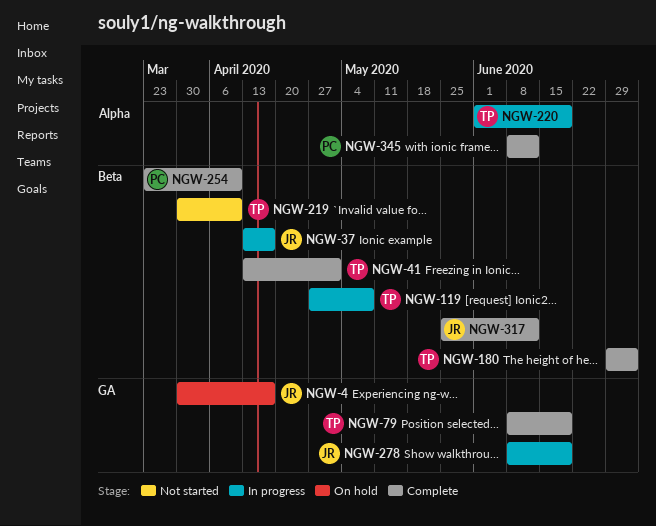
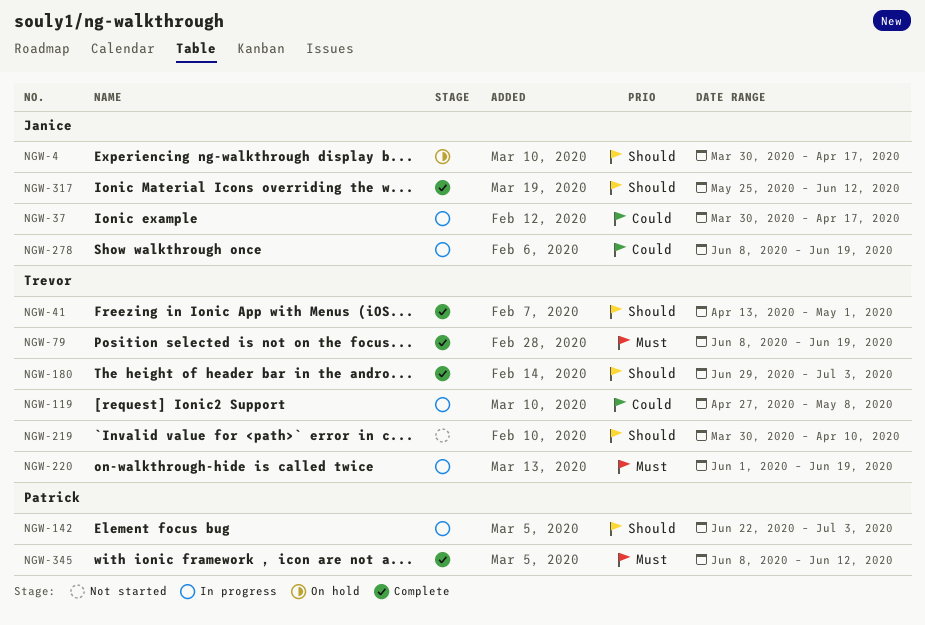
NGW-37, start: Apr 13 -> Mar 30
NGW-142: none -> present
NGW-254: present -> none

